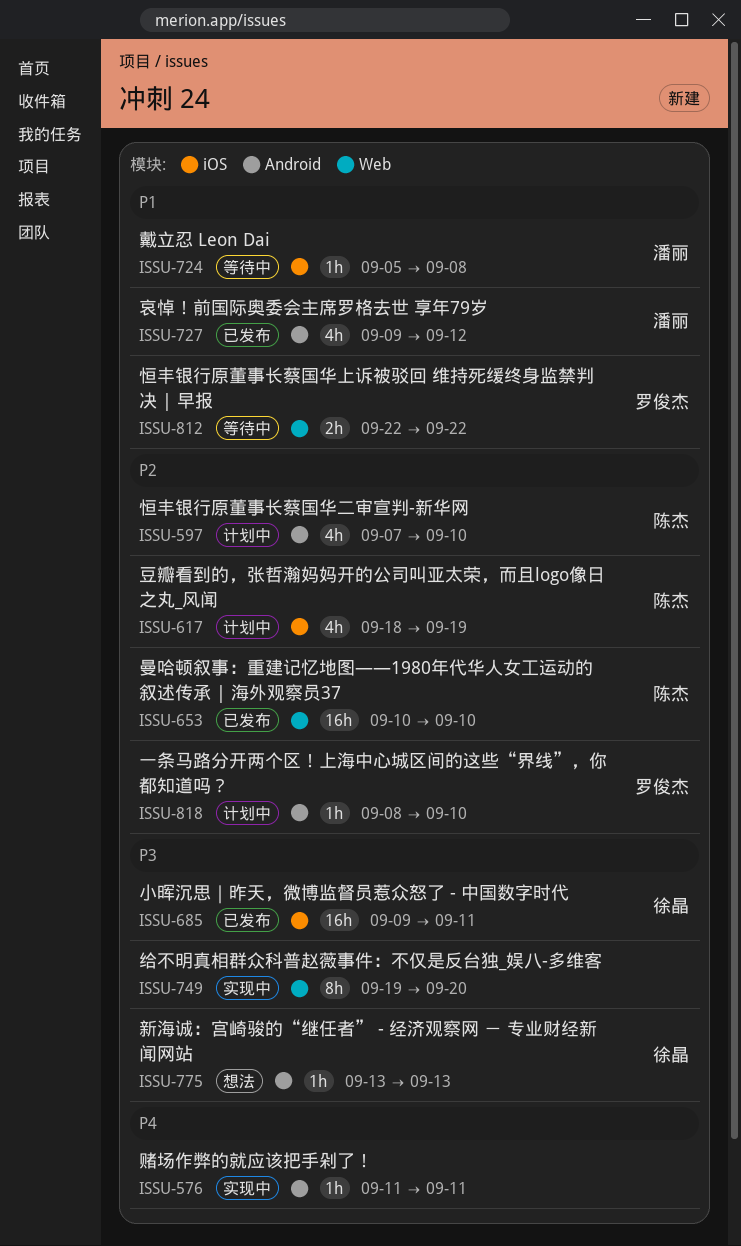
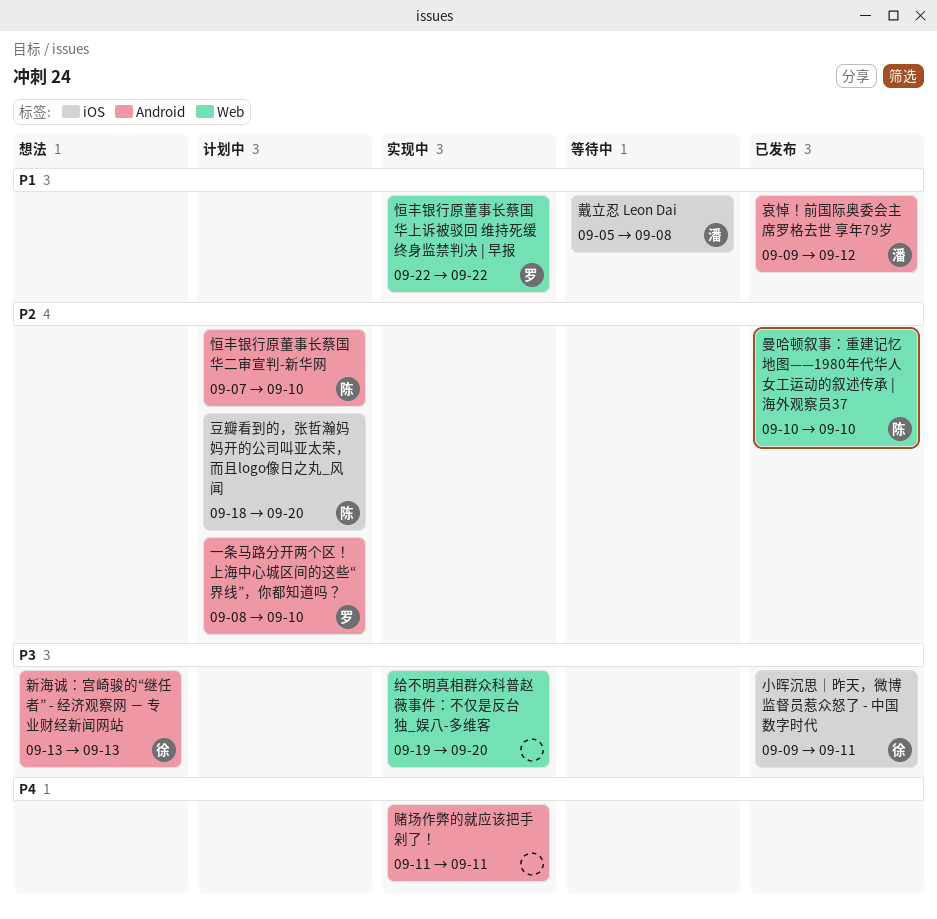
恒丰银行原董事长蔡国华上诉被驳回 维持死缓终身监禁判决 | 早报, status: 等待中 -> 实现中
豆瓣看到的，张哲瀚妈妈开的公司叫亚太荣，而且logo像日之丸_风闻, due: Sep 19 -> Sep 20

